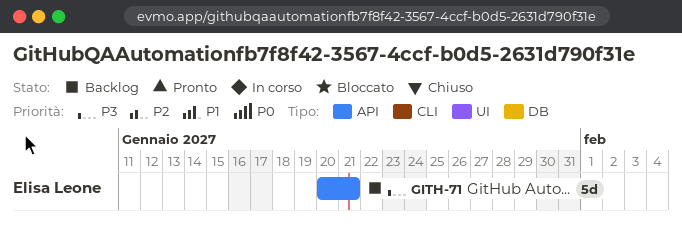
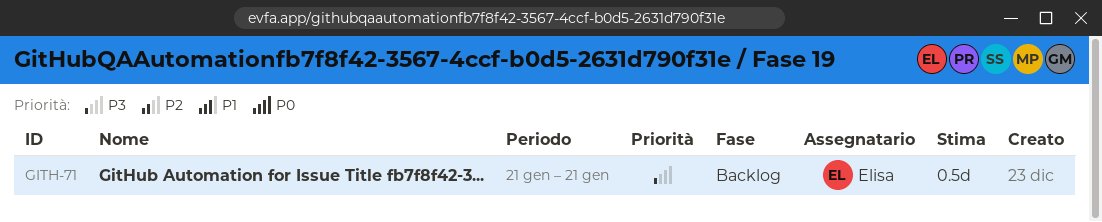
GITH-71, estimate: 5d -> 0.5d
GITH-71, start: Jan 20 -> Jan 21

